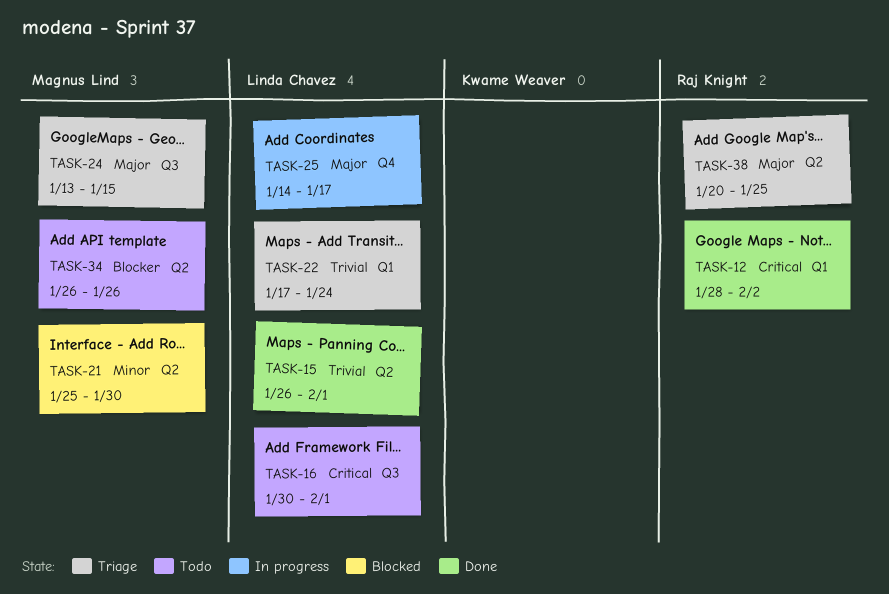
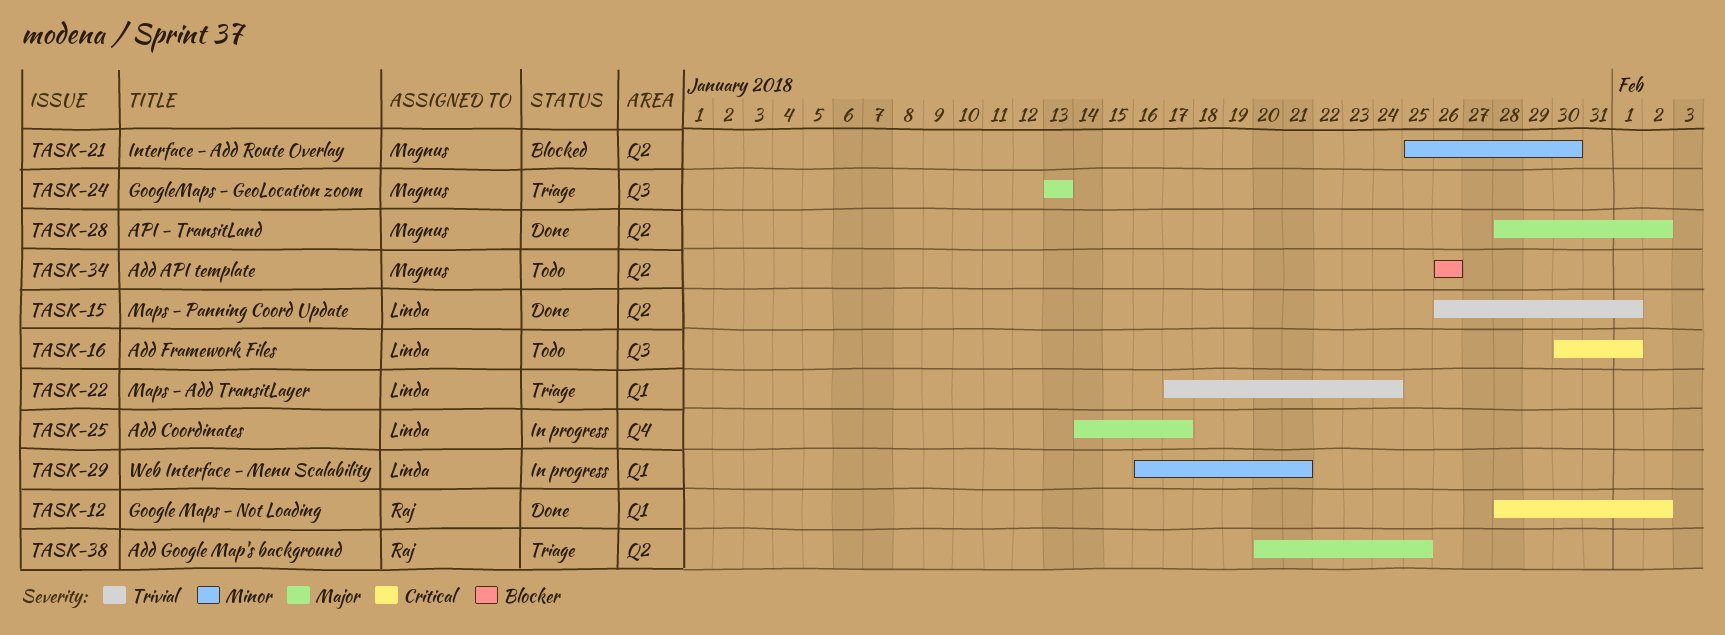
TASK-24, due: Jan 15 -> Jan 13
TASK-28: none -> present
TASK-29: none -> present

